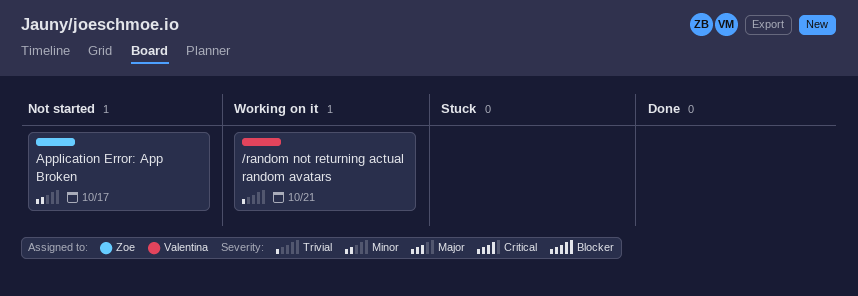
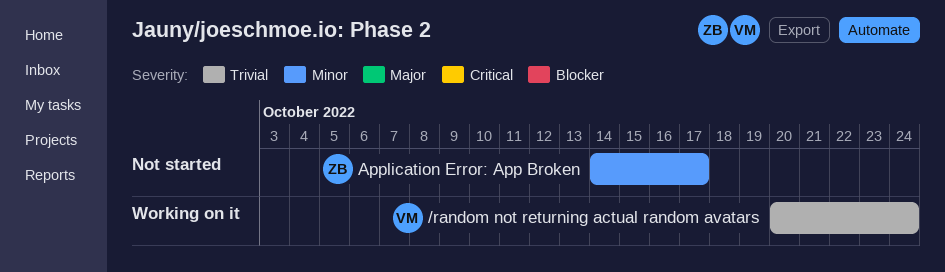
/random not returning actual random avatars, due: Oct 21 -> Oct 24

